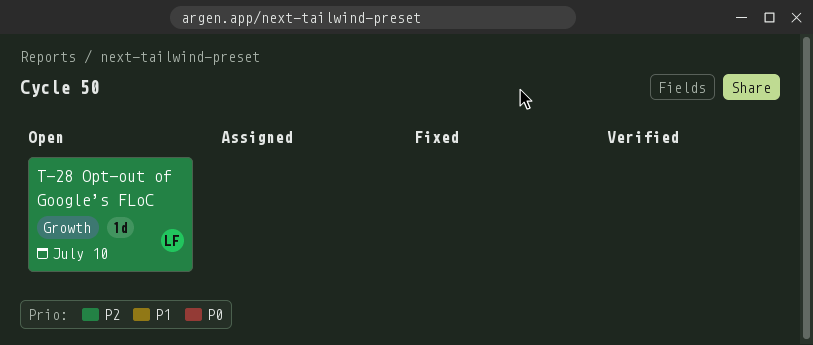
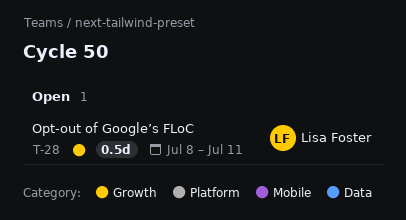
T-28, estimate: 1d -> 0.5d
T-28, due: Jul 10 -> Jul 11

